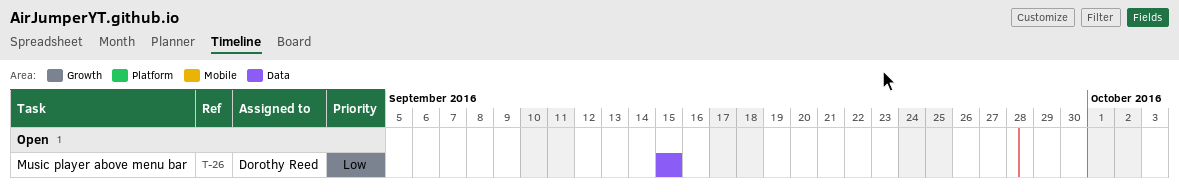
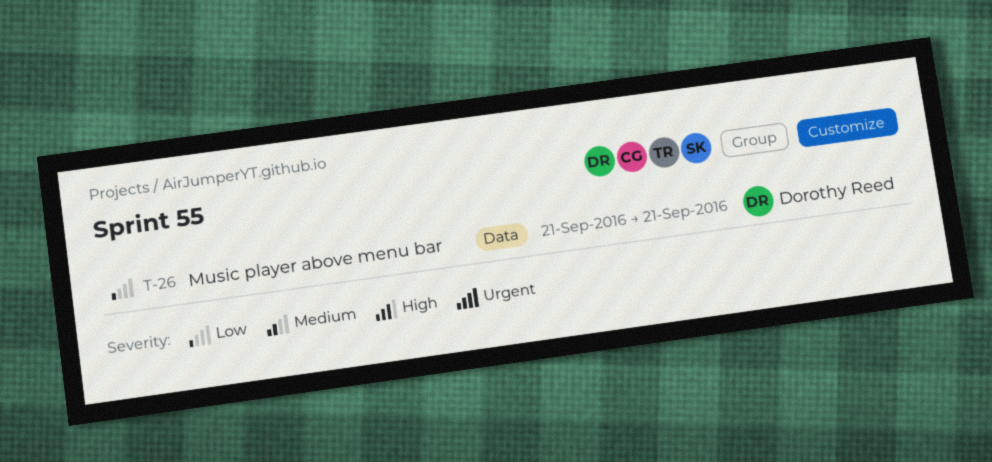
T-26, start: Sep 15 -> Sep 21
T-26, due: Sep 15 -> Sep 21

